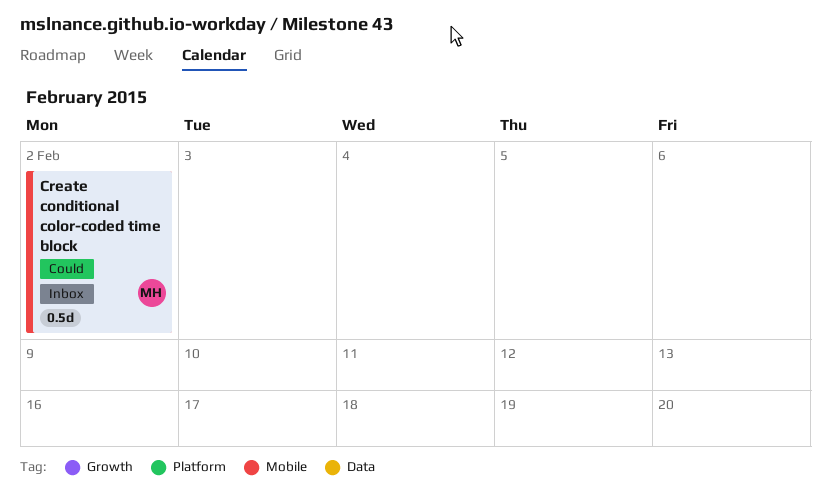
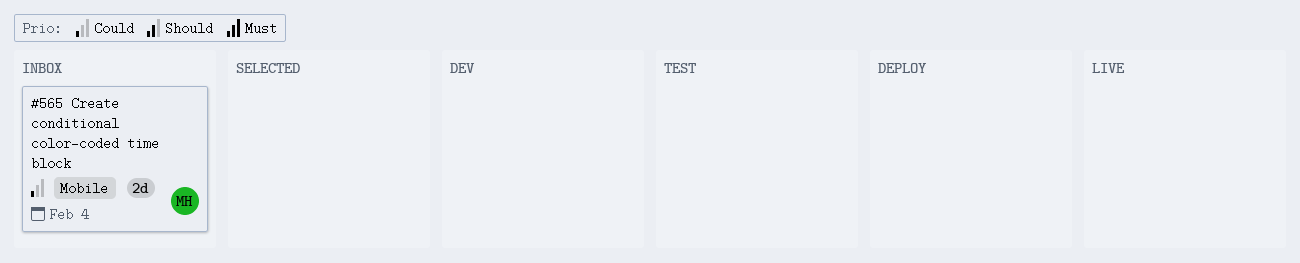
Create conditional color-coded time block, estimate: 0.5d -> 2d
Create conditional color-coded time block, due: Feb 2 -> Feb 4

